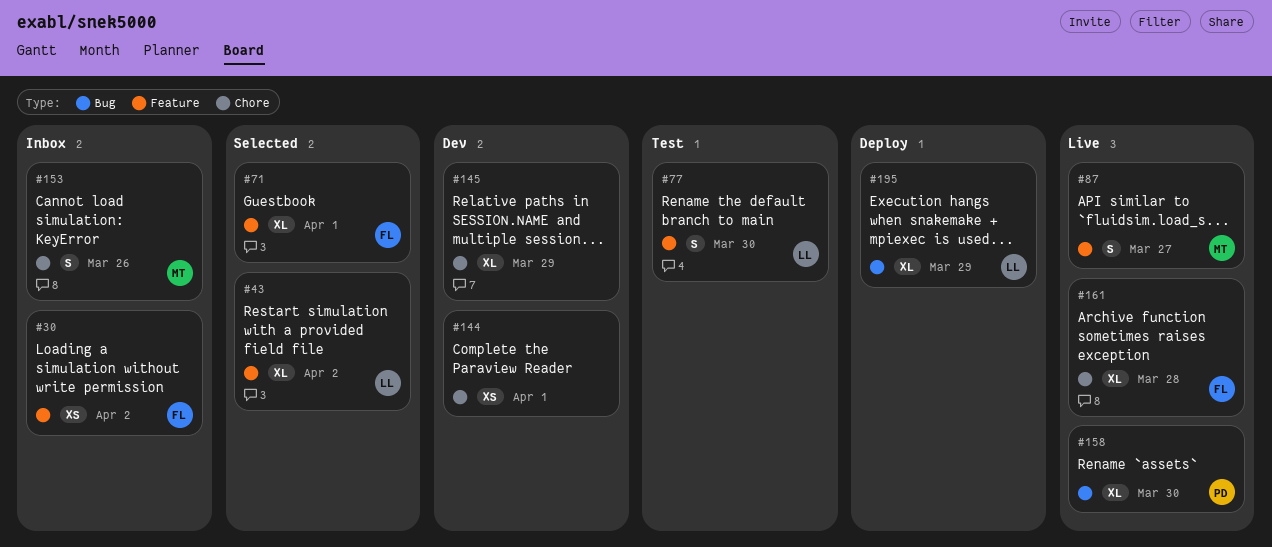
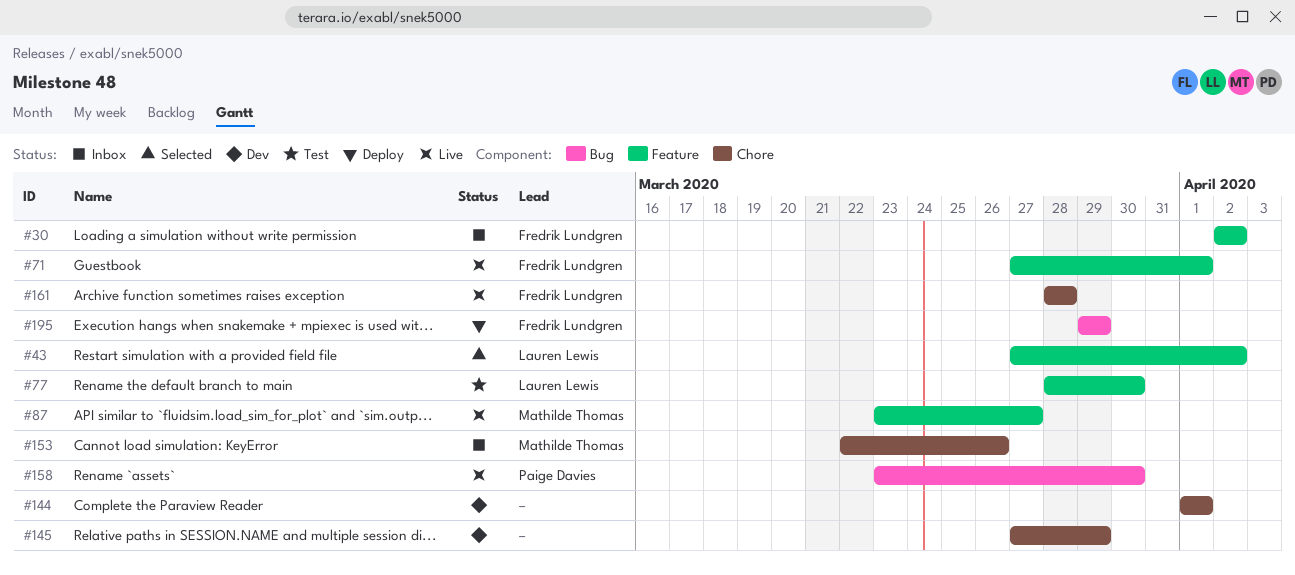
#71, status: Selected -> Live
#195, owner: Lauren Lewis -> Fredrik Lundgren

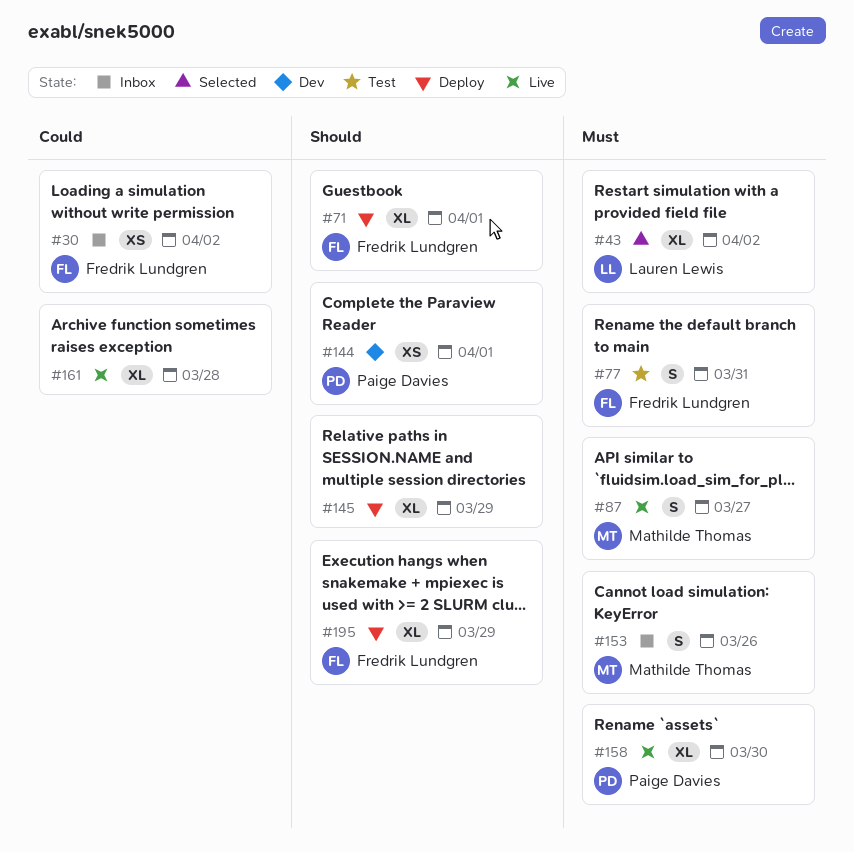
#71, status: Live -> Deploy
#77, owner: Lauren Lewis -> Fredrik Lundgren
#77, due: Mar 30 -> Mar 31
#144, owner: none -> Paige Davies
#145, status: Dev -> Deploy
#161, owner: Fredrik Lundgren -> none

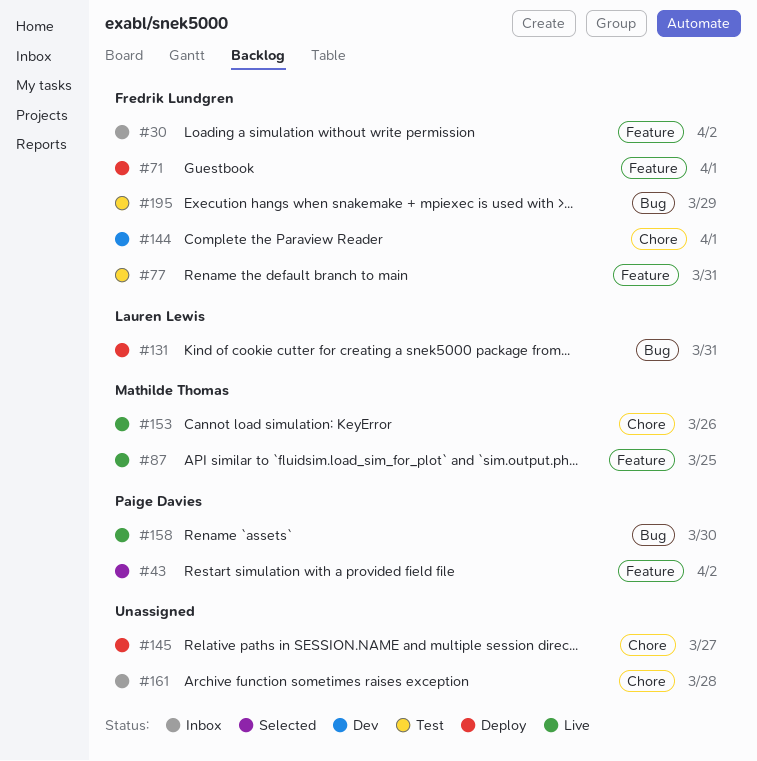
#43, owner: Lauren Lewis -> Paige Davies
#87, due: Mar 27 -> Mar 25
#131: none -> present
#144, owner: Paige Davies -> Fredrik Lundgren
#145, due: Mar 29 -> Mar 27
#153, status: Inbox -> Live
#161, status: Live -> Inbox
#195, status: Deploy -> Test

